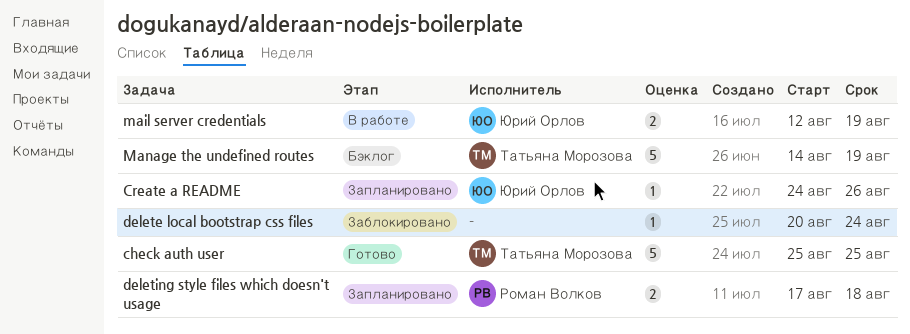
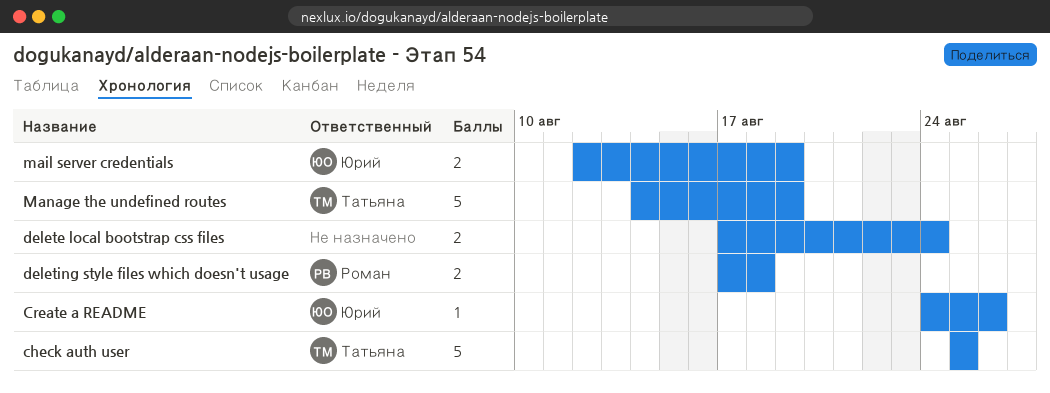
delete local bootstrap css files, estimate: 1 -> 2
delete local bootstrap css files, start: Aug 20 -> Aug 17

